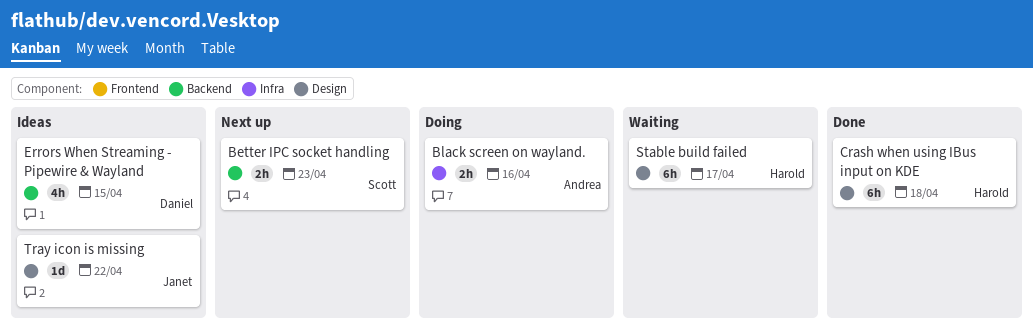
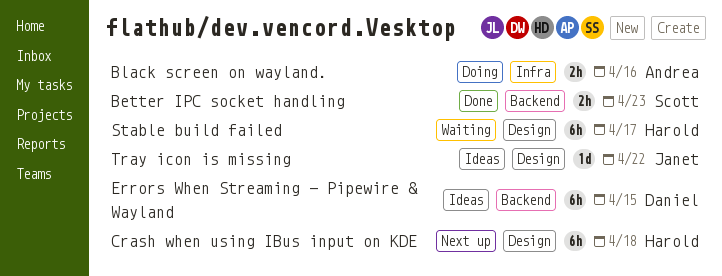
Better IPC socket handling, status: Next up -> Done
Crash when using IBus input on KDE, status: Done -> Next up
Errors When Streaming - Pipewire & Wayland, estimate: 4h -> 6h

